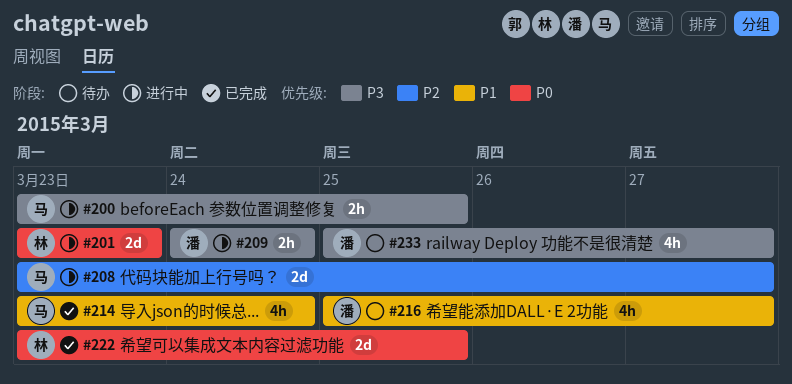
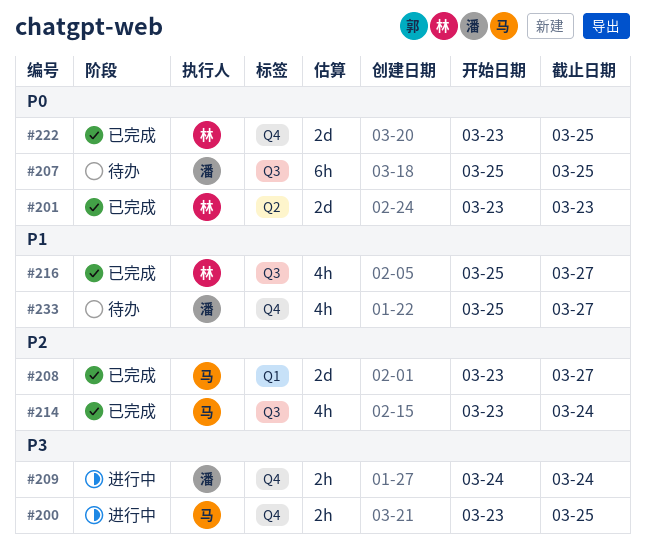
#201, status: 进行中 -> 已完成
#207: none -> present
#208, status: 进行中 -> 已完成
#214, priority: P1 -> P2
#216, status: 待办 -> 已完成
#216, owner: 潘 -> 林
#233, priority: P3 -> P1

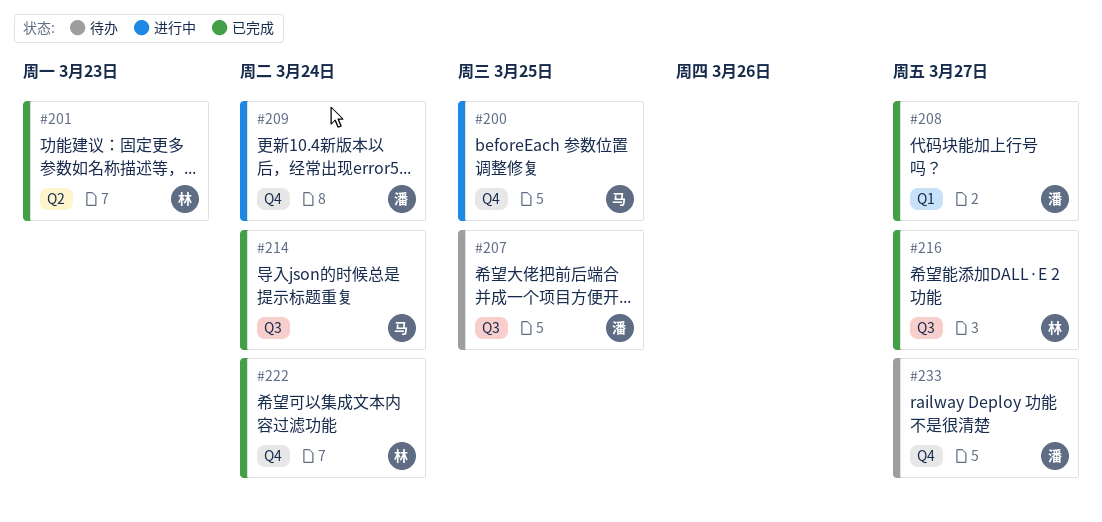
#208, owner: 马 -> 潘
#222, due: Mar 25 -> Mar 24

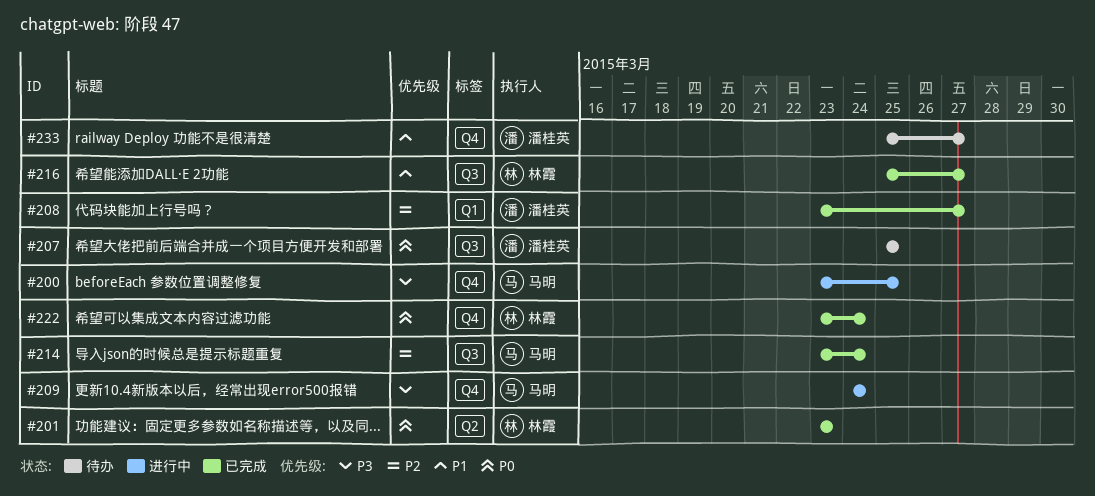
#209, owner: 潘桂英 -> 马明

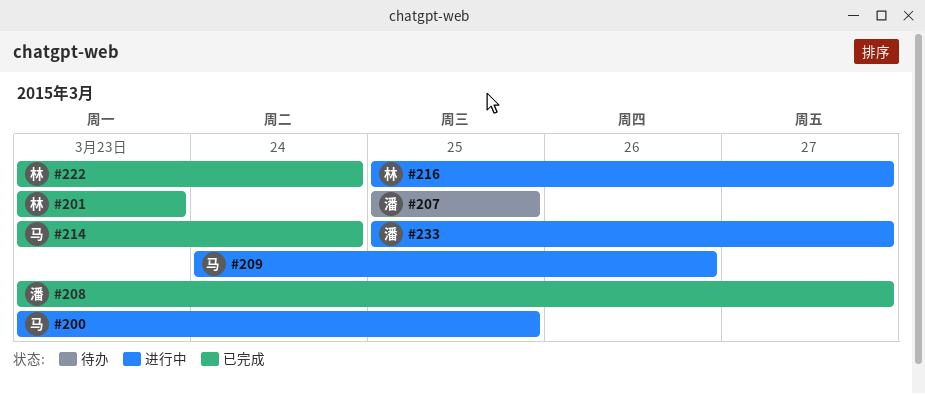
#209, due: Mar 24 -> Mar 26
#216, status: 已完成 -> 进行中
#233, status: 待办 -> 进行中

